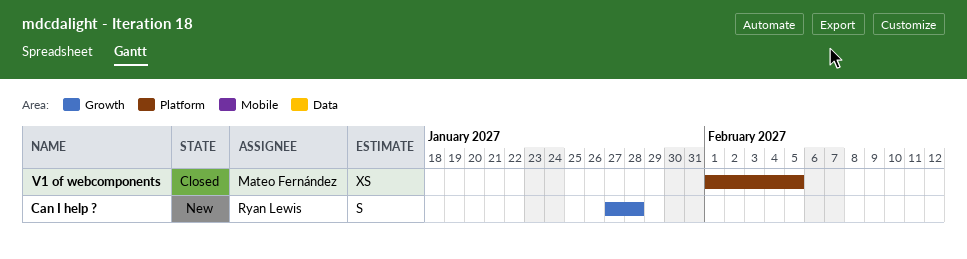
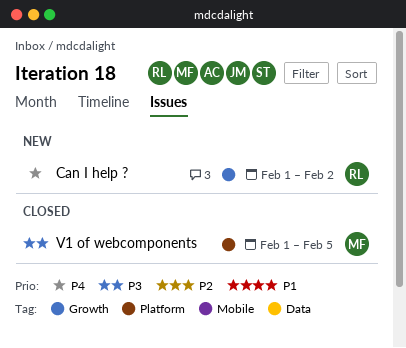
Can I help ?, start: Jan 27 -> Feb 1
Can I help ?, due: Jan 28 -> Feb 2

